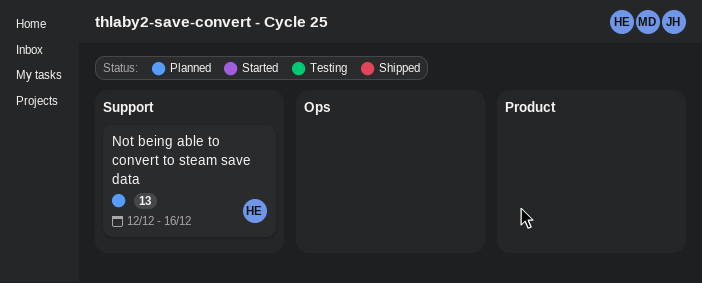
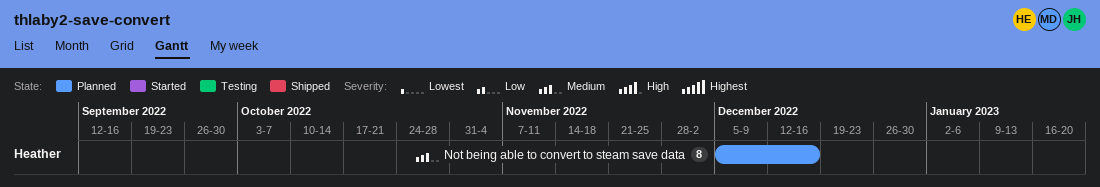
Not being able to convert to steam save data, estimate: 13 -> 8
Not being able to convert to steam save data, start: Dec 12 -> Dec 5

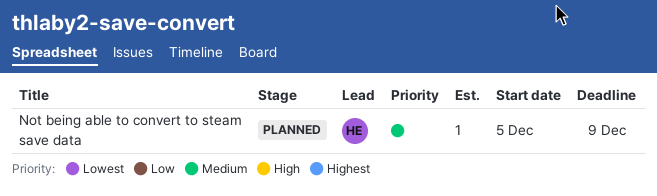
Not being able to convert to steam save data, estimate: 8 -> 1
Not being able to convert to steam save data, due: Dec 16 -> Dec 9

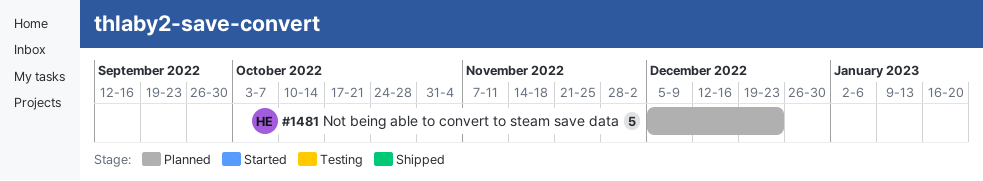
Not being able to convert to steam save data, estimate: 1 -> 5
Not being able to convert to steam save data, due: Dec 9 -> Dec 23

